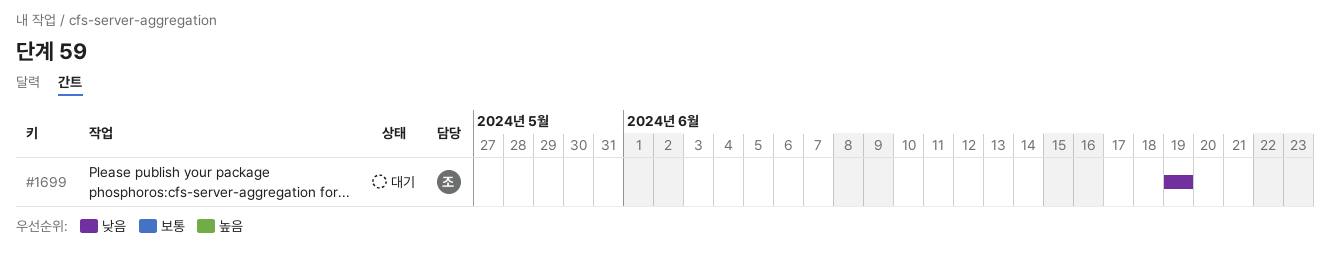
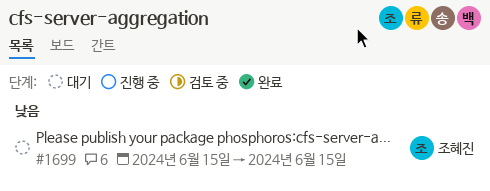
#1699, start: Jun 19 -> Jun 15
#1699, due: Jun 19 -> Jun 15

